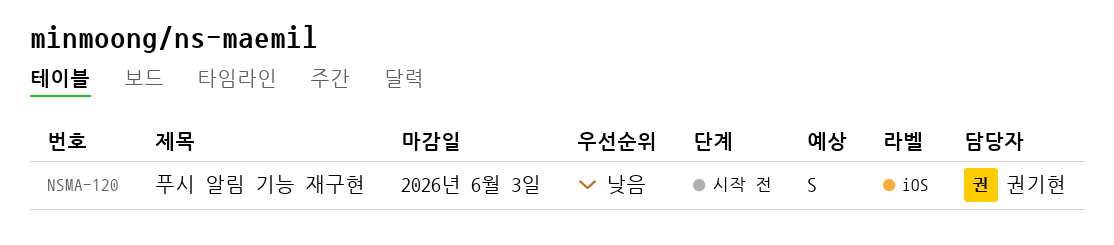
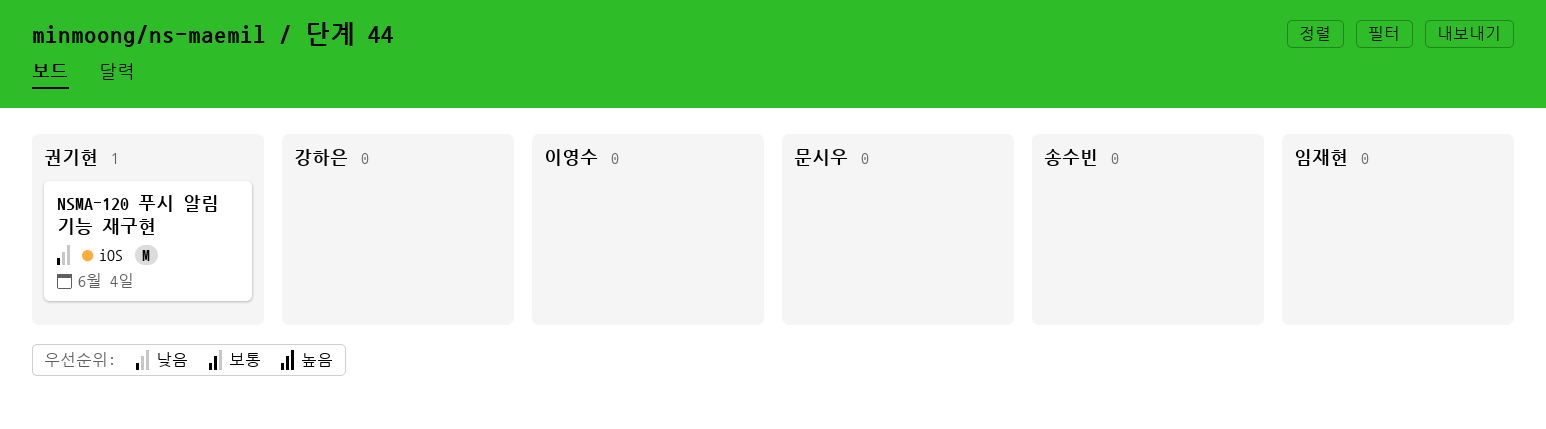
NSMA-120, estimate: S -> M
NSMA-120, due: Jun 3 -> Jun 4

